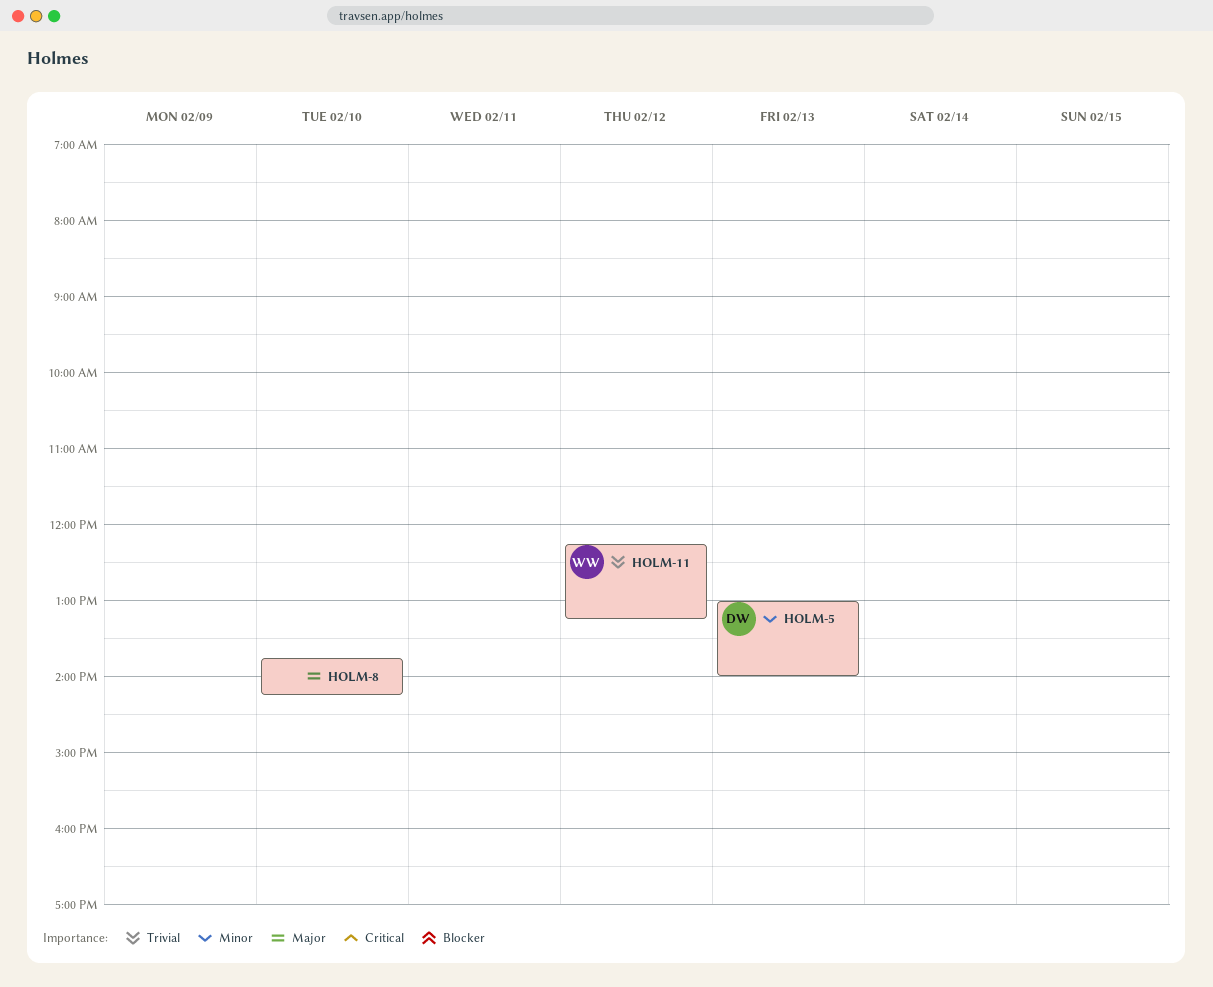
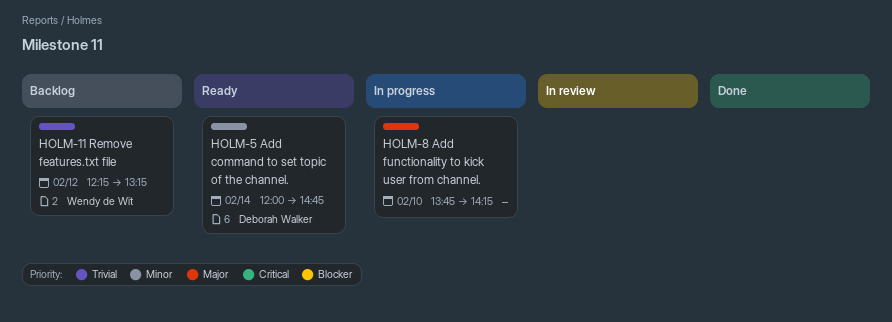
HOLM-5, day: Feb 13 -> Feb 14
HOLM-5, begins: 13:00 -> 12:00
HOLM-5, ends: 14:00 -> 14:45

